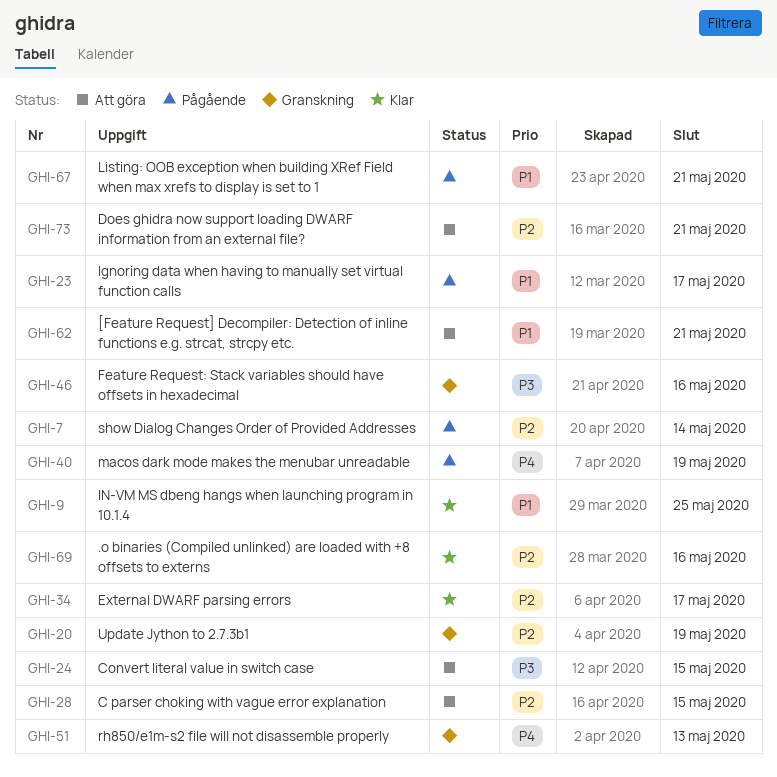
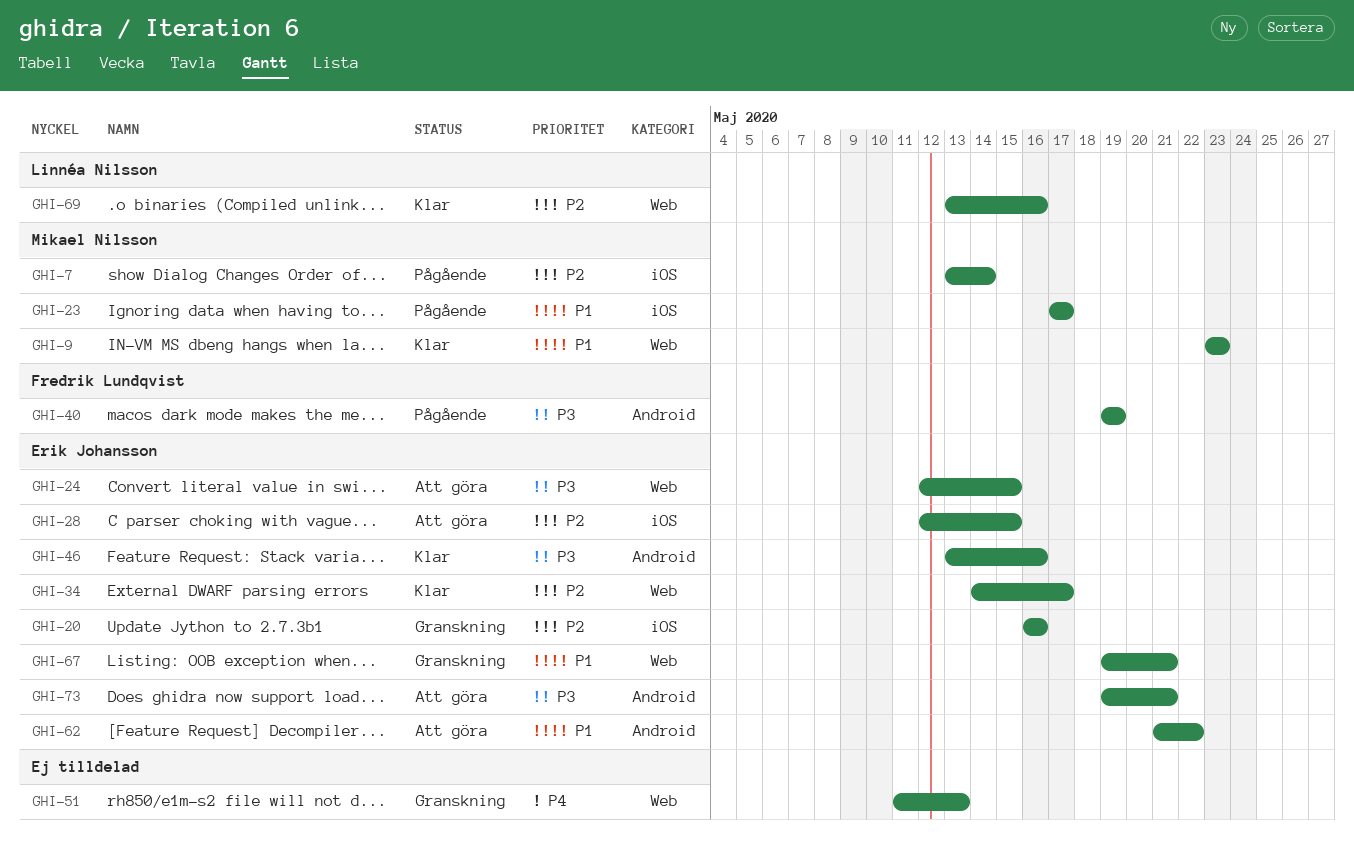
GHI-9, due: May 25 -> May 23
GHI-20, due: May 19 -> May 16
GHI-40, priority: P4 -> P3
GHI-46, status: Granskning -> Klar
GHI-62, due: May 21 -> May 22
GHI-67, status: Pågående -> Granskning
GHI-73, priority: P2 -> P3

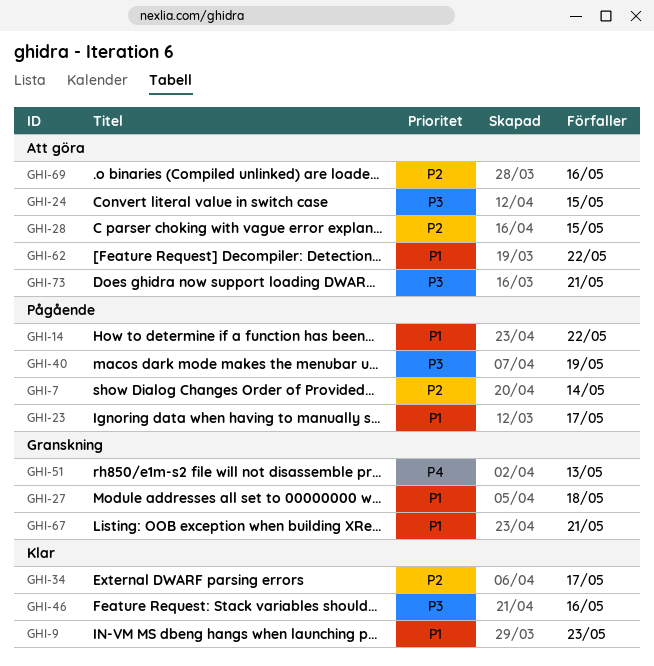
GHI-14: none -> present
GHI-20: present -> none
GHI-27: none -> present
GHI-69, status: Klar -> Att göra

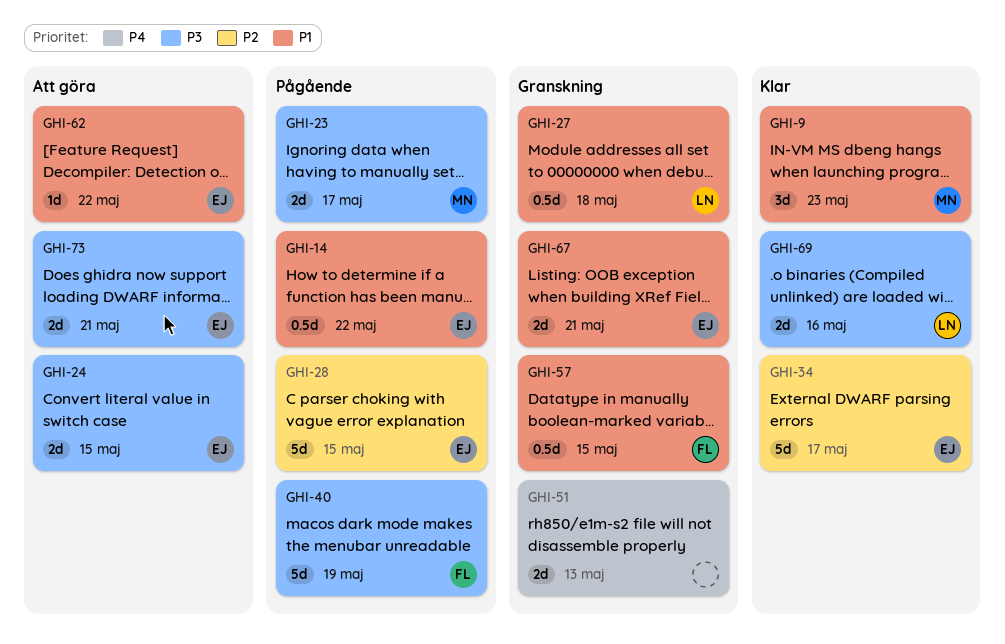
GHI-7: present -> none
GHI-23, priority: P1 -> P3
GHI-28, status: Att göra -> Pågående
GHI-46: present -> none
GHI-57: none -> present
GHI-69, status: Att göra -> Klar
GHI-69, priority: P2 -> P3

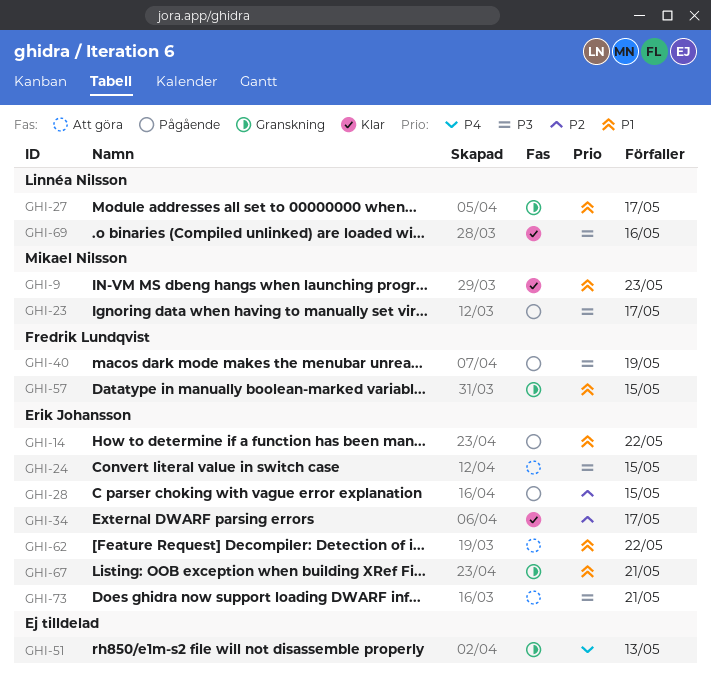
GHI-27, due: May 18 -> May 17

